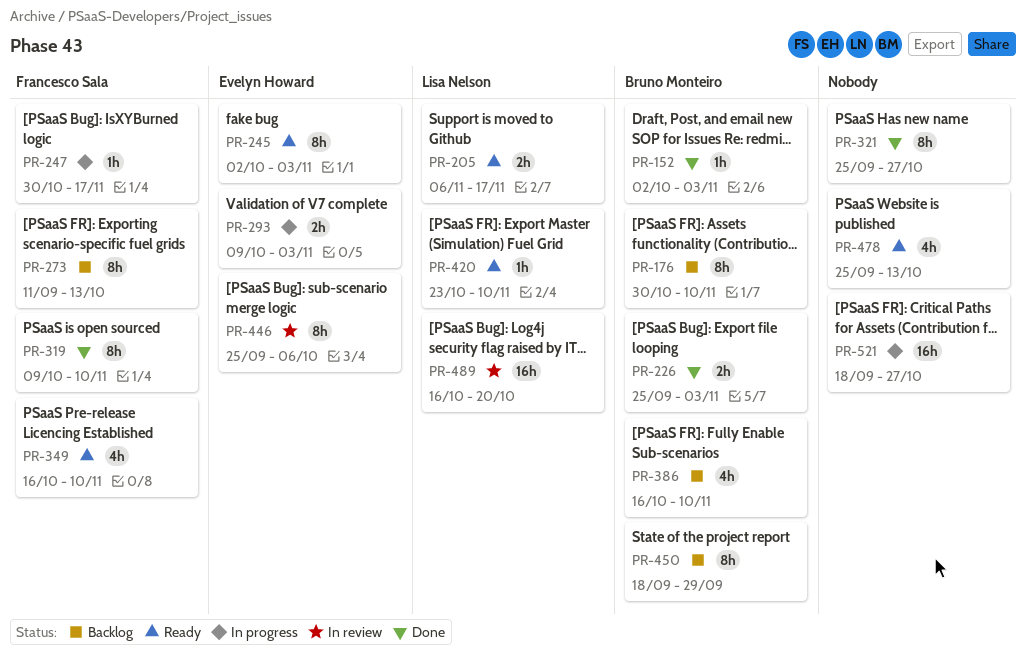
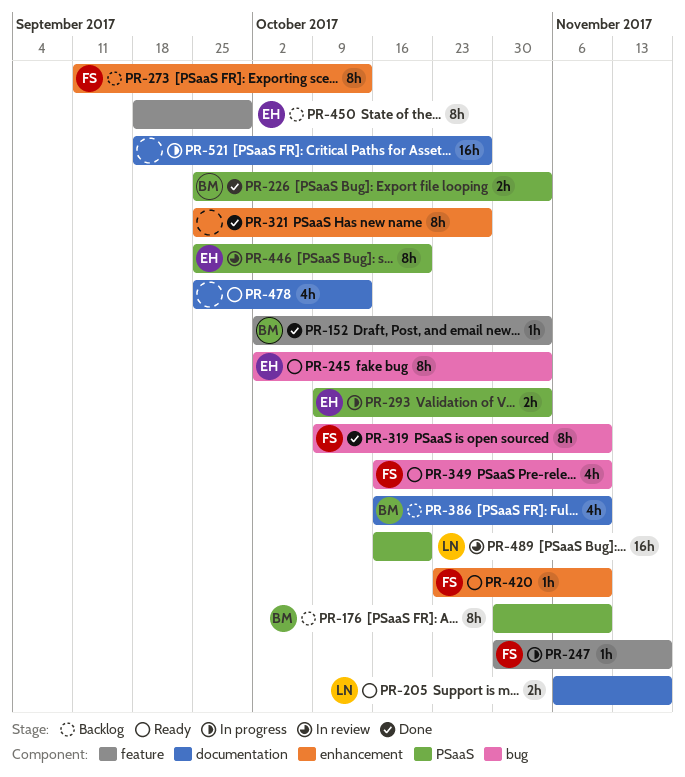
PR-420, owner: Lisa Nelson -> Francesco Sala
PR-446, due: Oct 6 -> Oct 20
PR-450, owner: Bruno Monteiro -> Evelyn Howard

